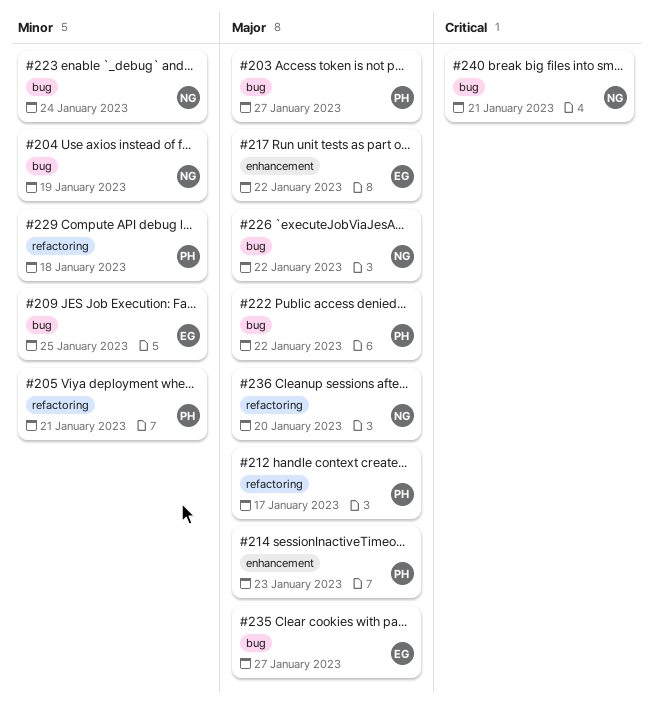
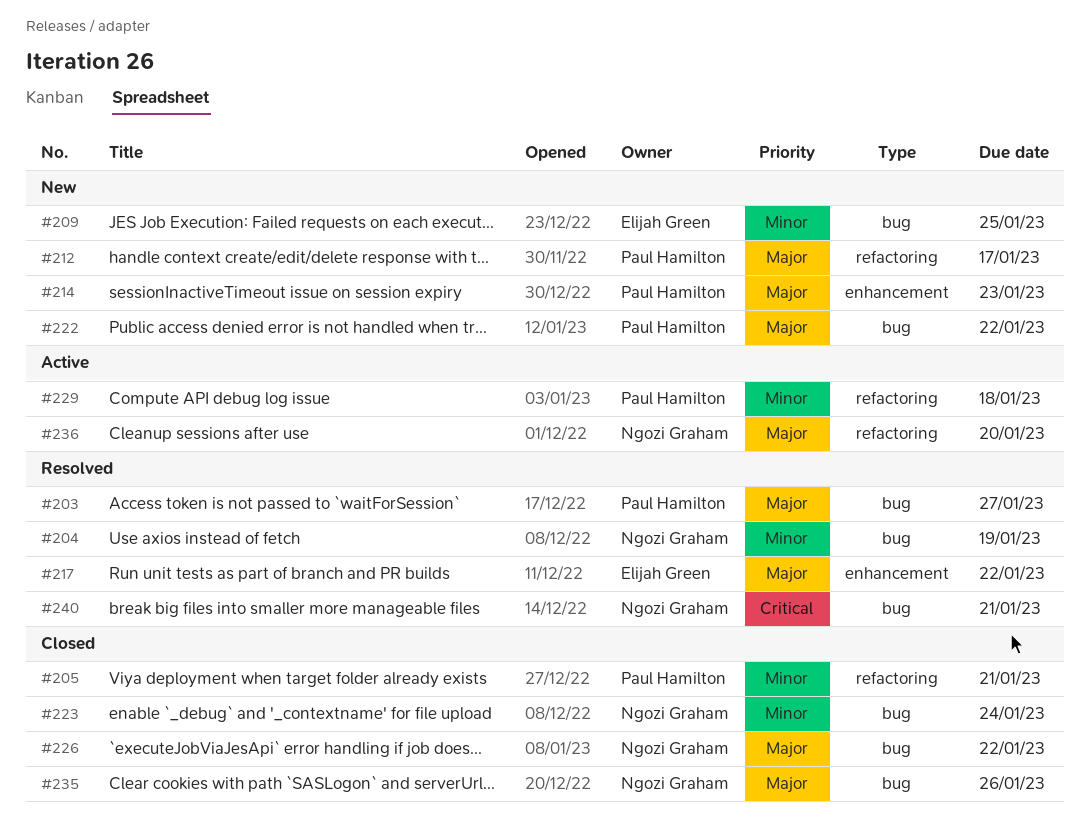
#235, owner: Elijah Green -> Ngozi Graham
#235, due: Jan 27 -> Jan 26

